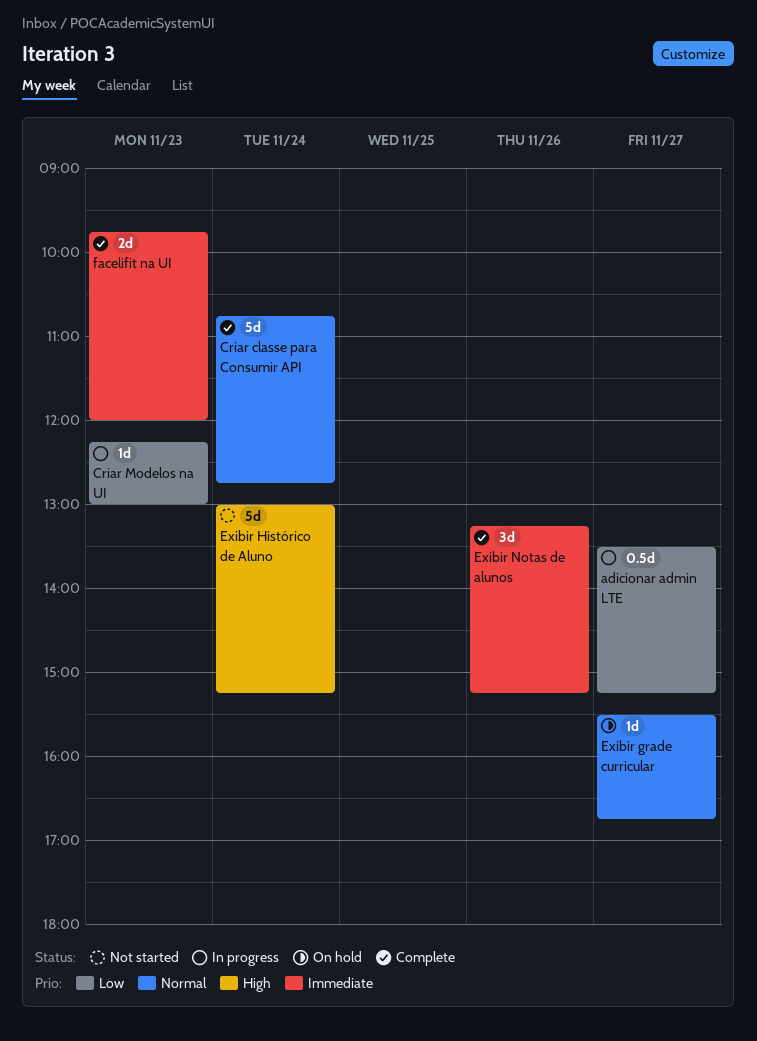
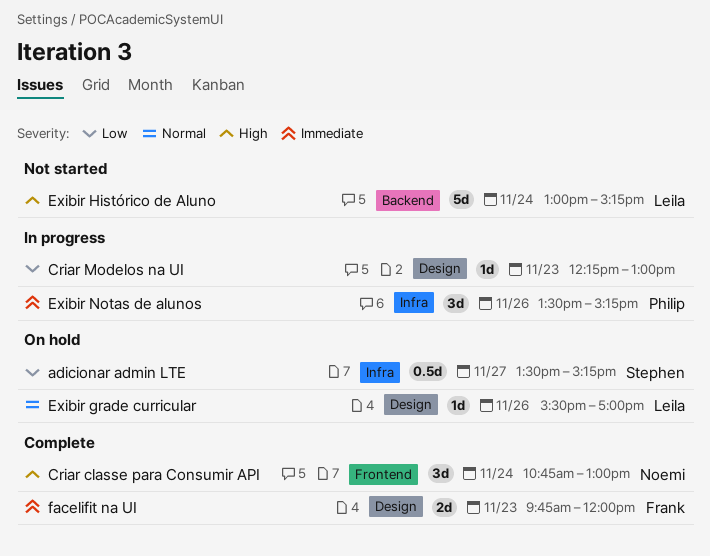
adicionar admin LTE, status: In progress -> On hold
Criar classe para Consumir API, priority: Normal -> High
Criar classe para Consumir API, estimate: 5d -> 3d
Criar classe para Consumir API, ends: 12:45 -> 13:00
Exibir grade curricular, day: Nov 27 -> Nov 26
Exibir grade curricular, ends: 16:45 -> 17:00
Exibir Notas de alunos, status: Complete -> In progress
Exibir Notas de alunos, begins: 13:15 -> 13:30

